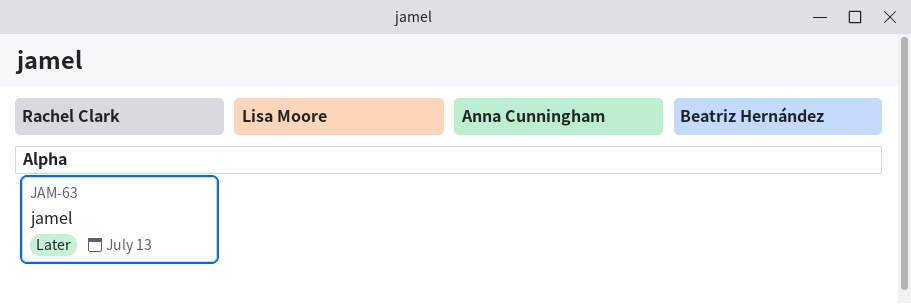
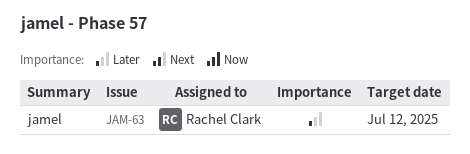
JAM-63, due: Jul 13 -> Jul 12

